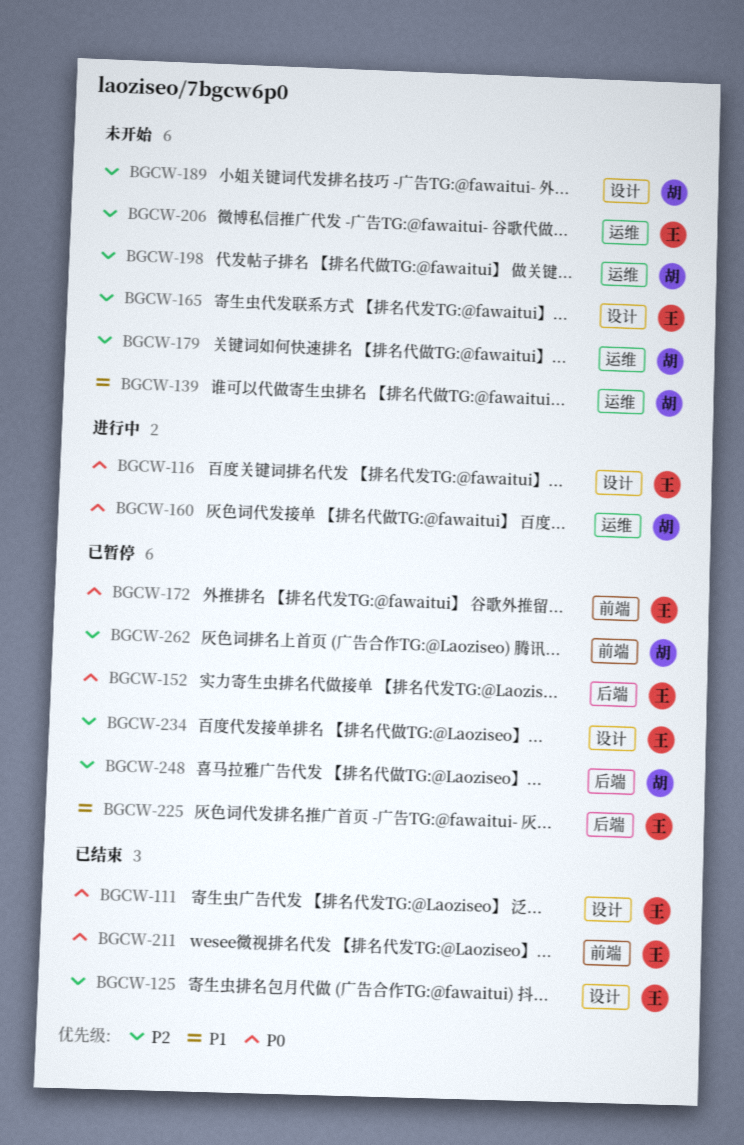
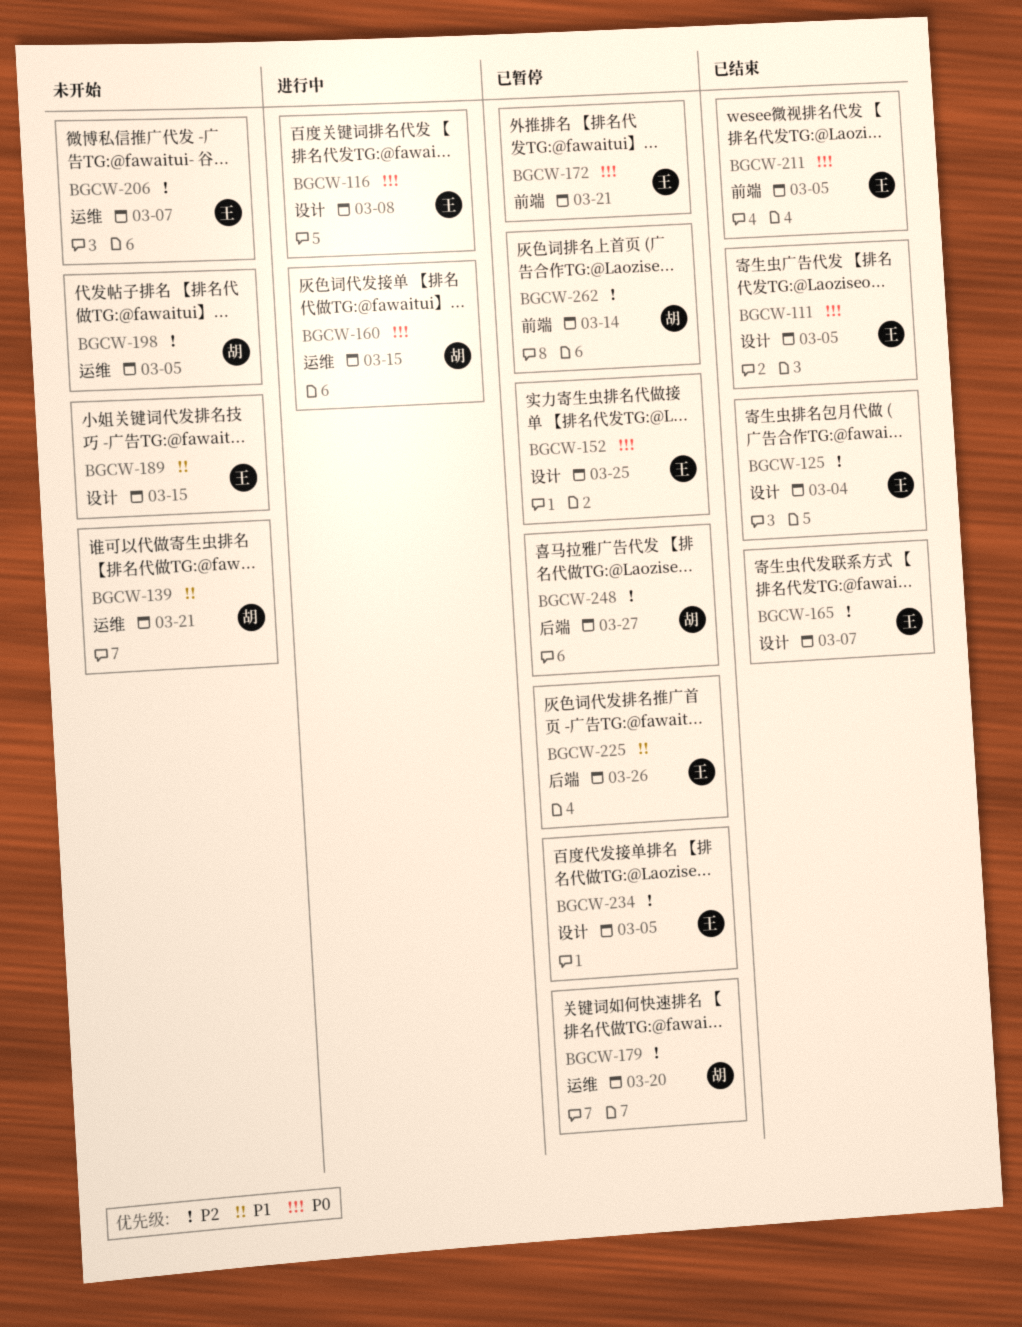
BGCW-152, label: 后端 -> 设计
BGCW-165, status: 未开始 -> 已结束
BGCW-179, status: 未开始 -> 已暂停
BGCW-189, owner: 胡 -> 王
BGCW-189, priority: P2 -> P1

